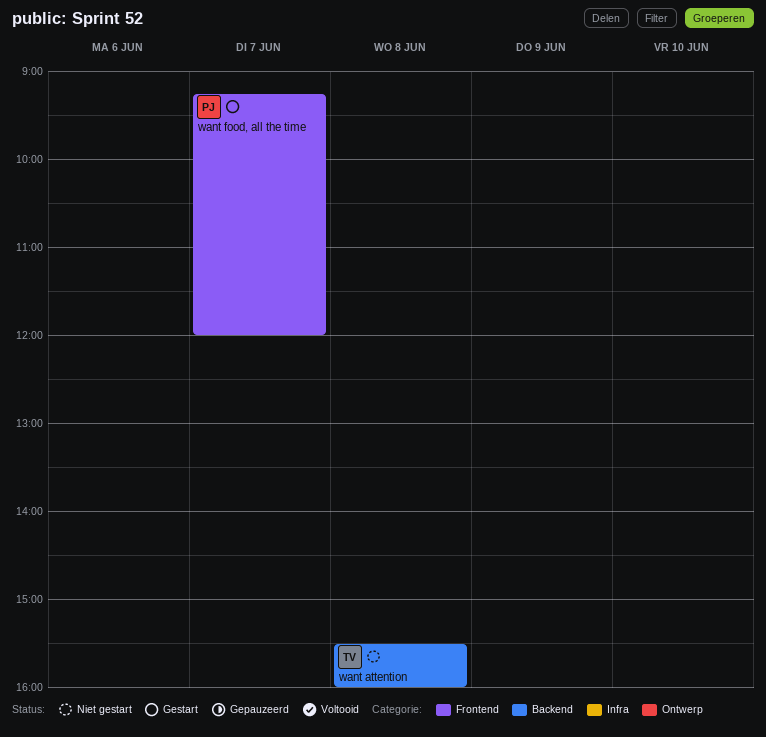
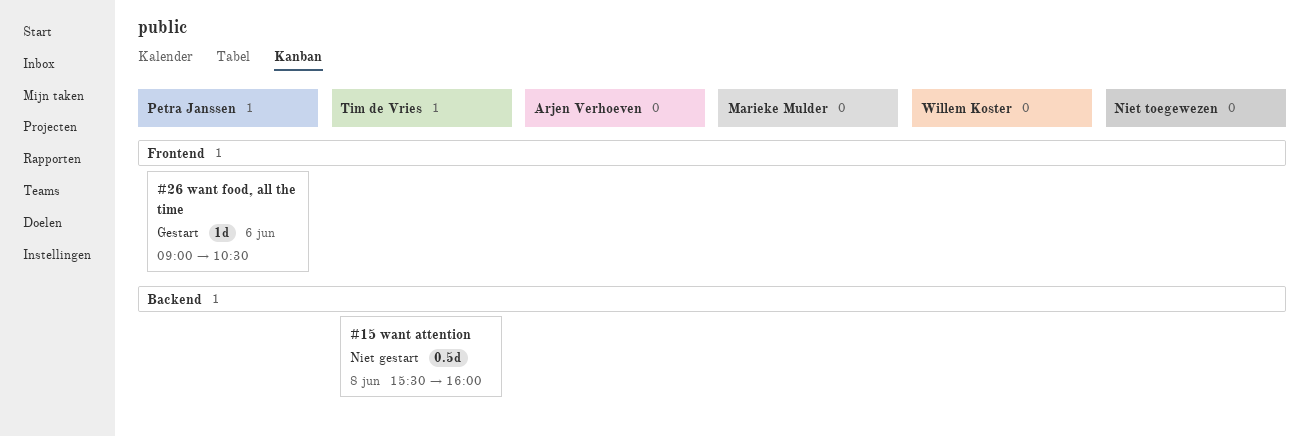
want food, all the time, day: Jun 7 -> Jun 6
want food, all the time, begins: 09:15 -> 09:00
want food, all the time, ends: 12:00 -> 10:30

